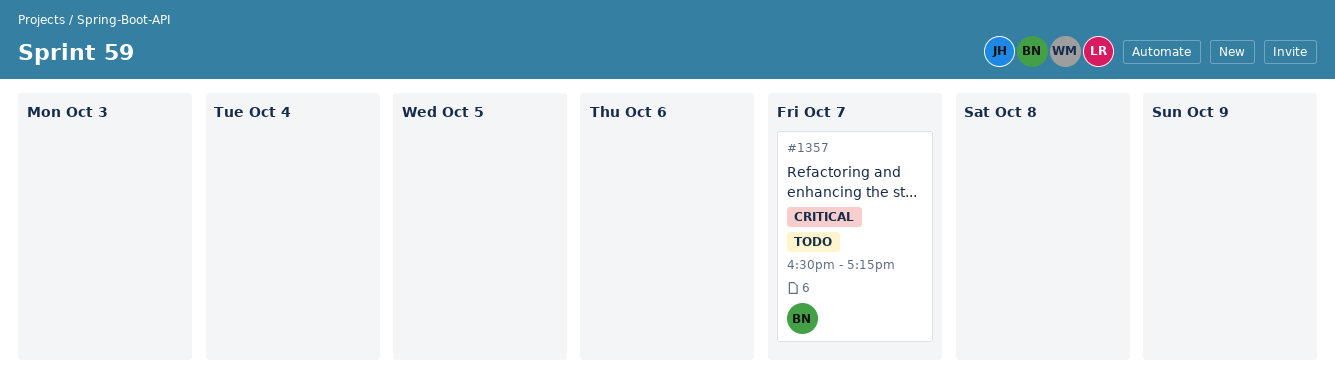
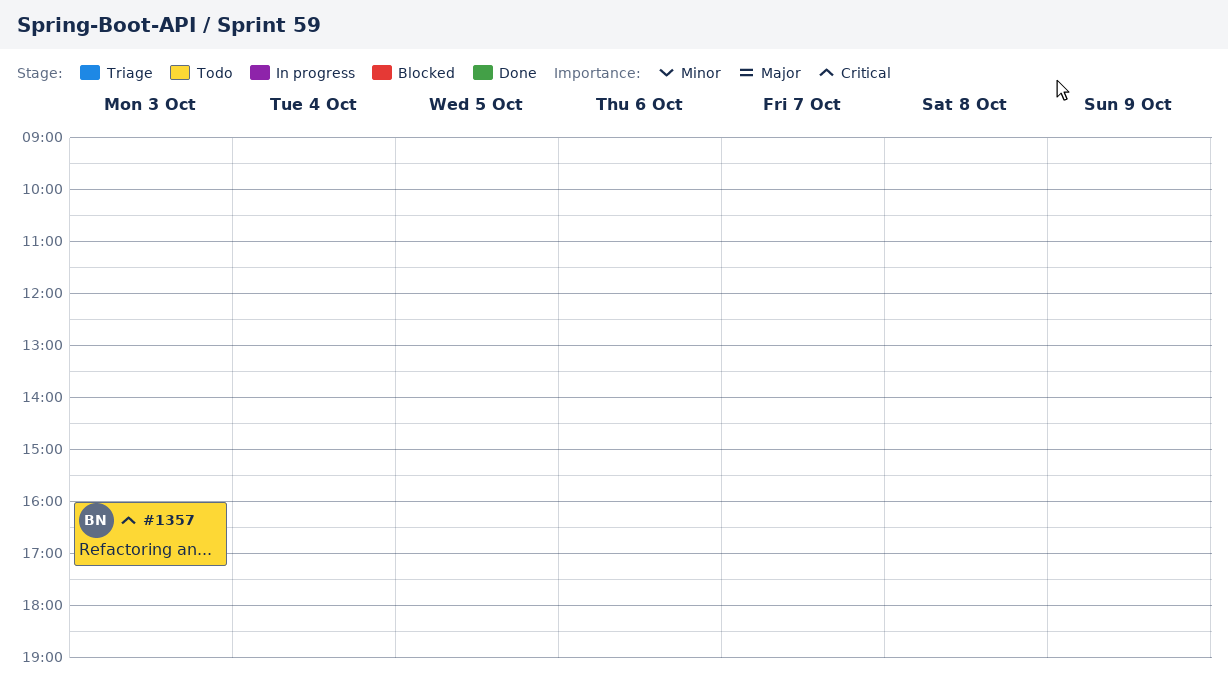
#1357, day: Oct 7 -> Oct 3
#1357, begins: 16:30 -> 16:00

